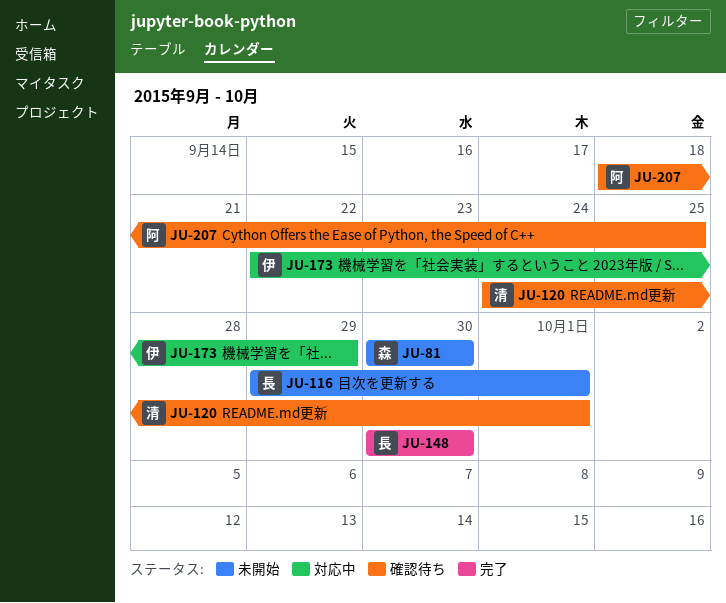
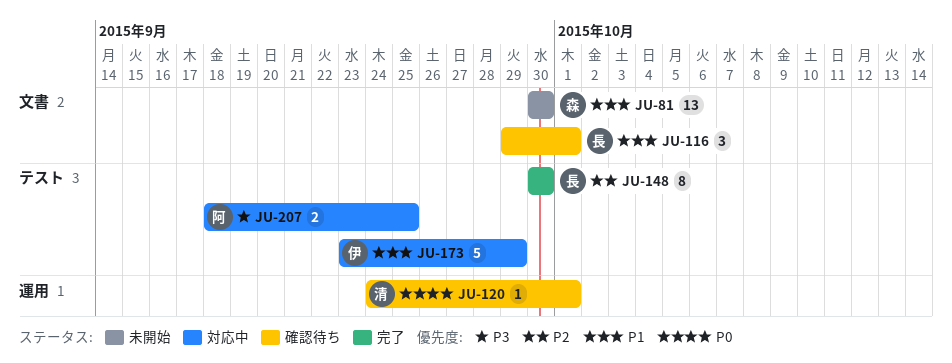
JU-116, status: 未開始 -> 確認待ち
JU-173, start: Sep 22 -> Sep 23
JU-207, status: 確認待ち -> 対応中

